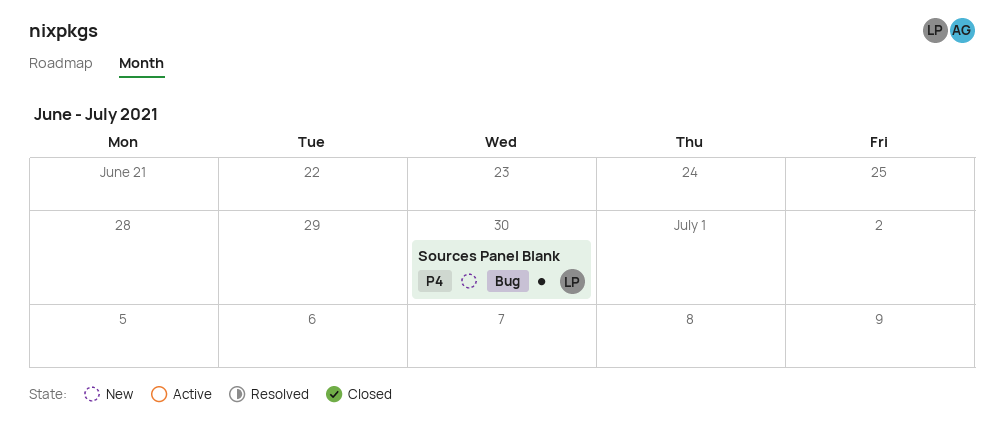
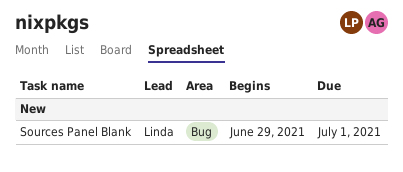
Sources Panel Blank, due: Jun 30 -> Jul 1

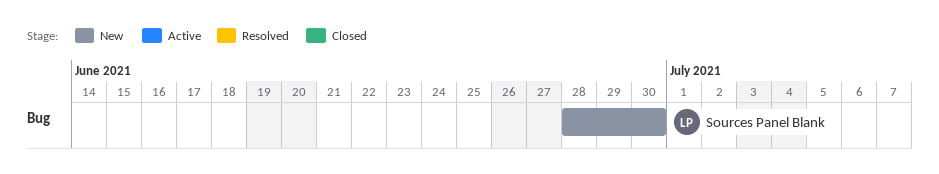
Sources Panel Blank, start: Jun 29 -> Jun 28
Sources Panel Blank, due: Jul 1 -> Jun 30

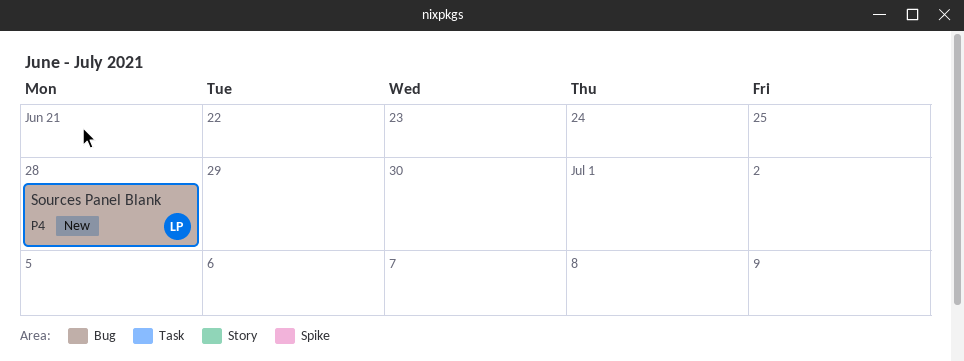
Sources Panel Blank, due: Jun 30 -> Jun 28

